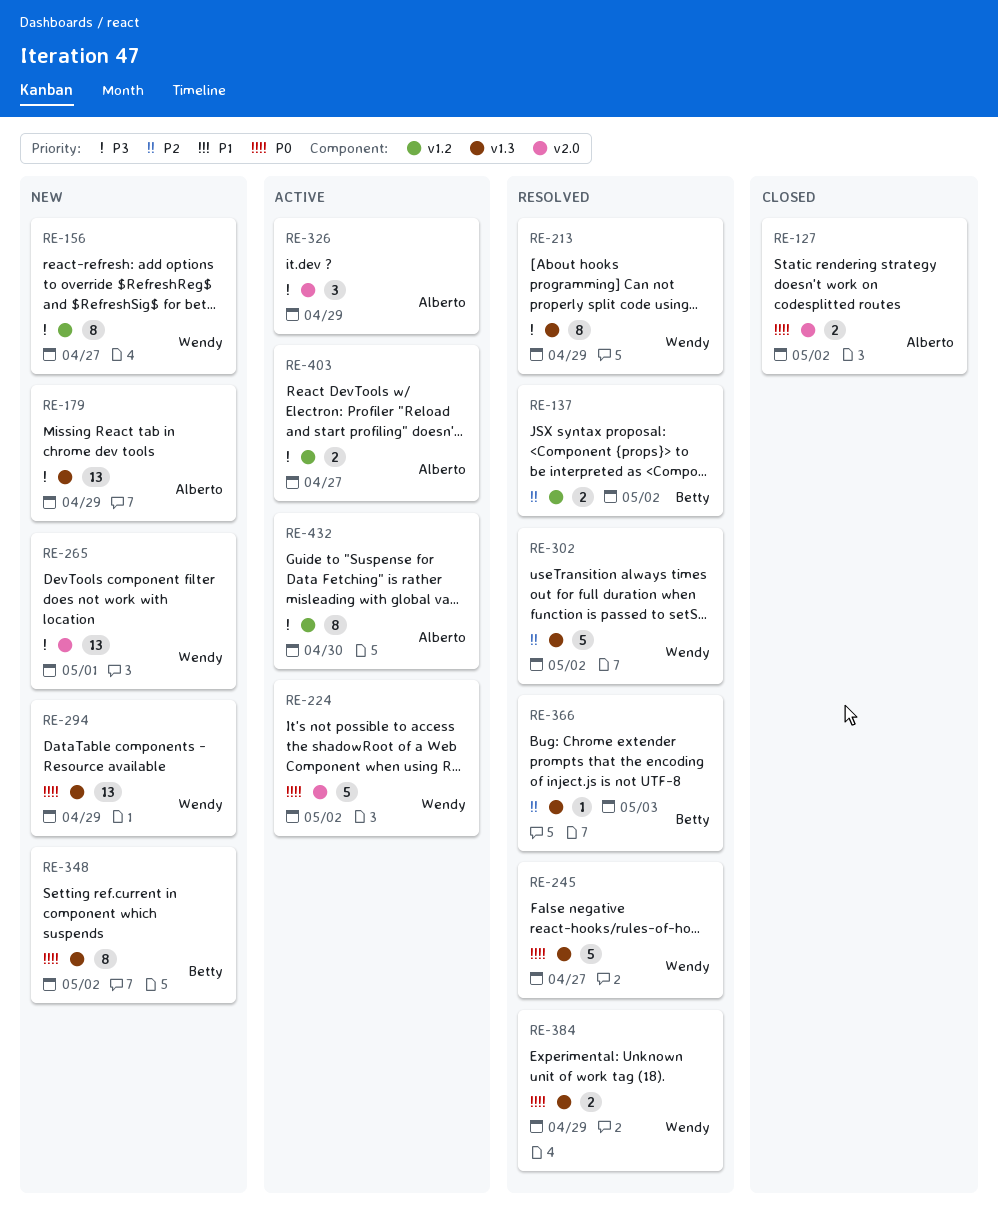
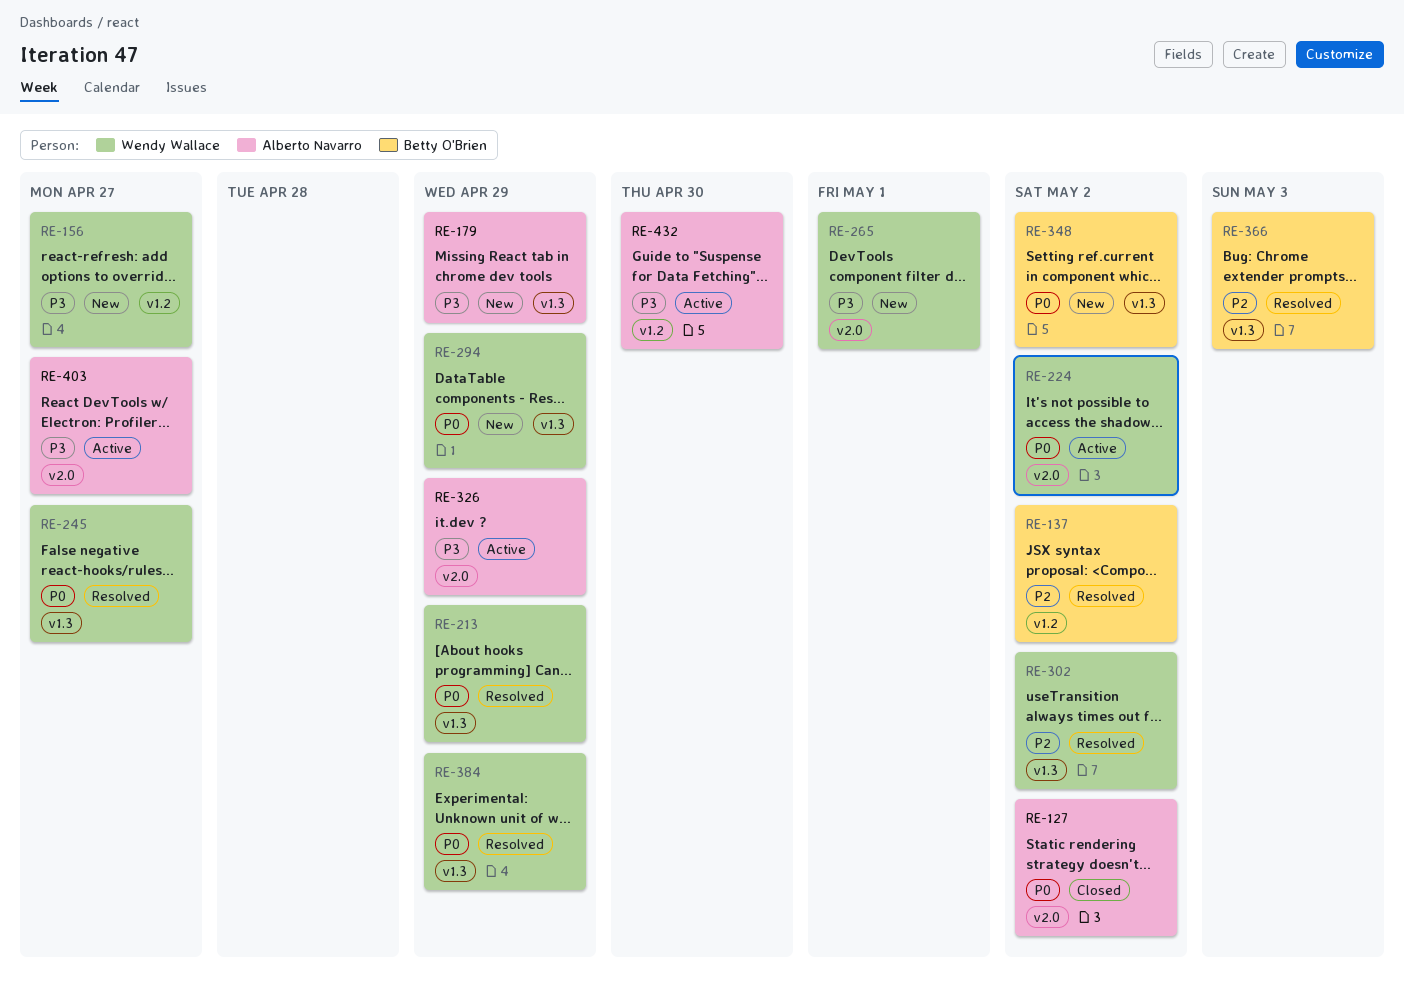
RE-213, priority: P3 -> P0
RE-403, label: v1.2 -> v2.0

